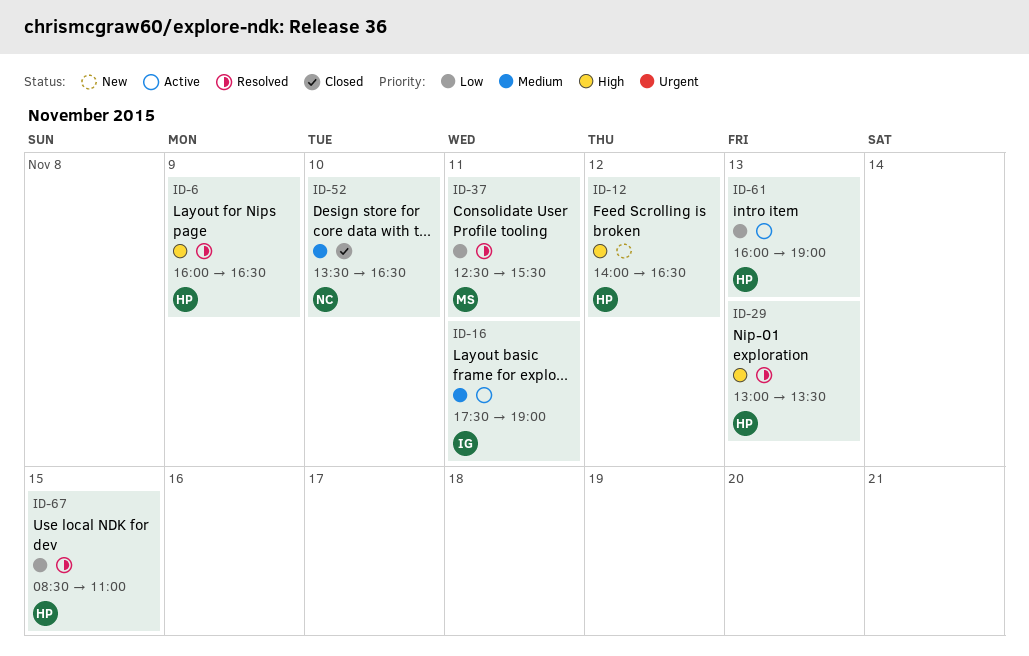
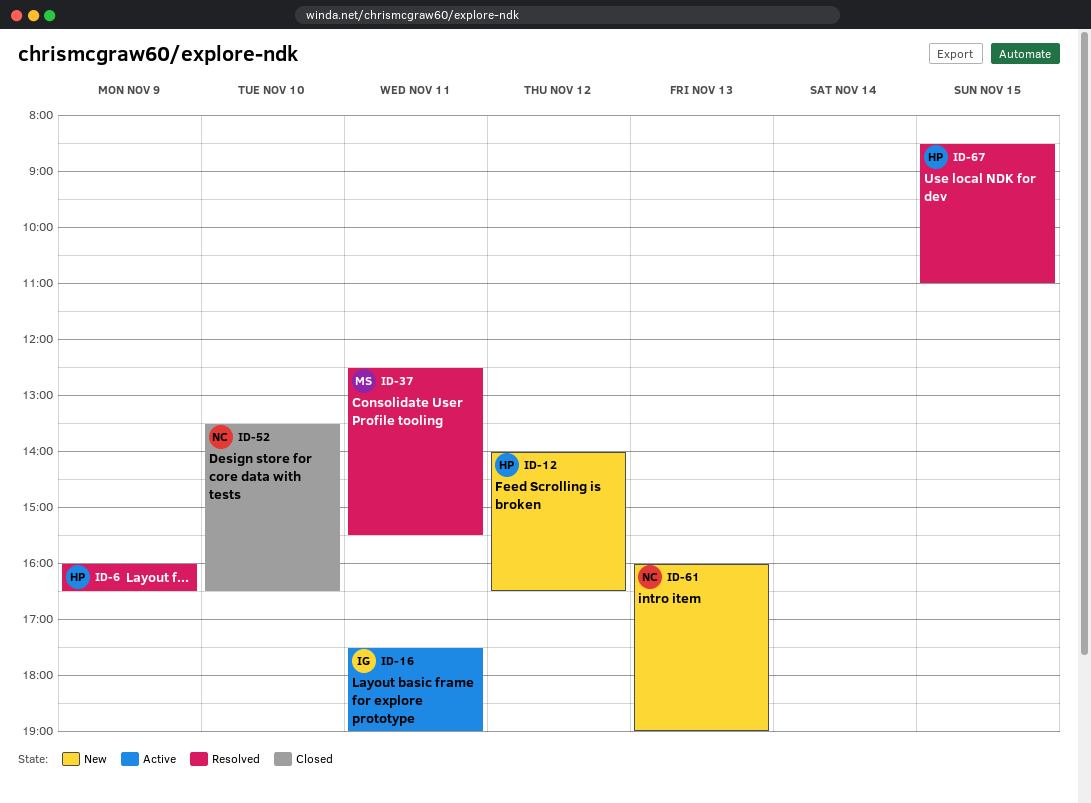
ID-29: present -> none
ID-61, status: Active -> New
ID-61, owner: HP -> NC

